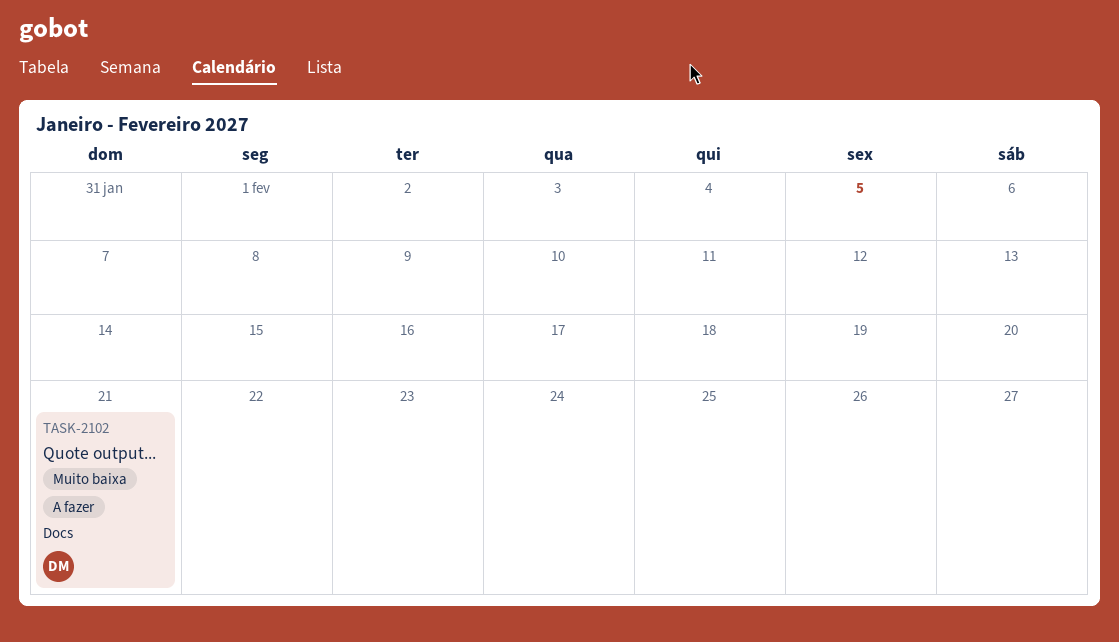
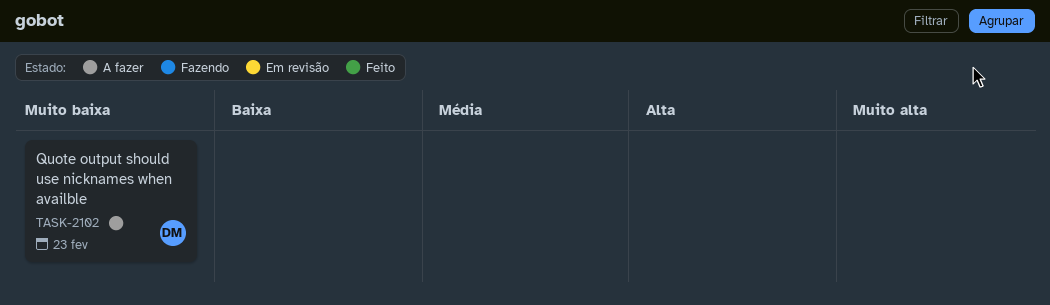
TASK-2102, due: Feb 21 -> Feb 23

